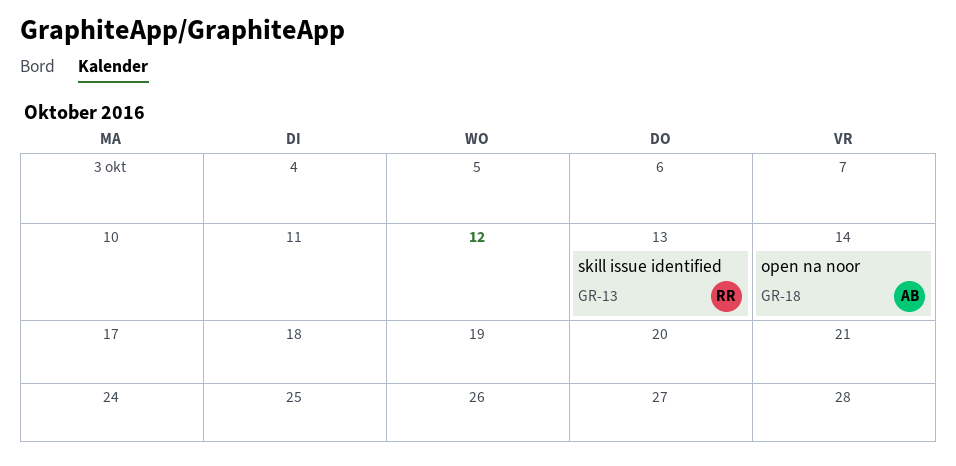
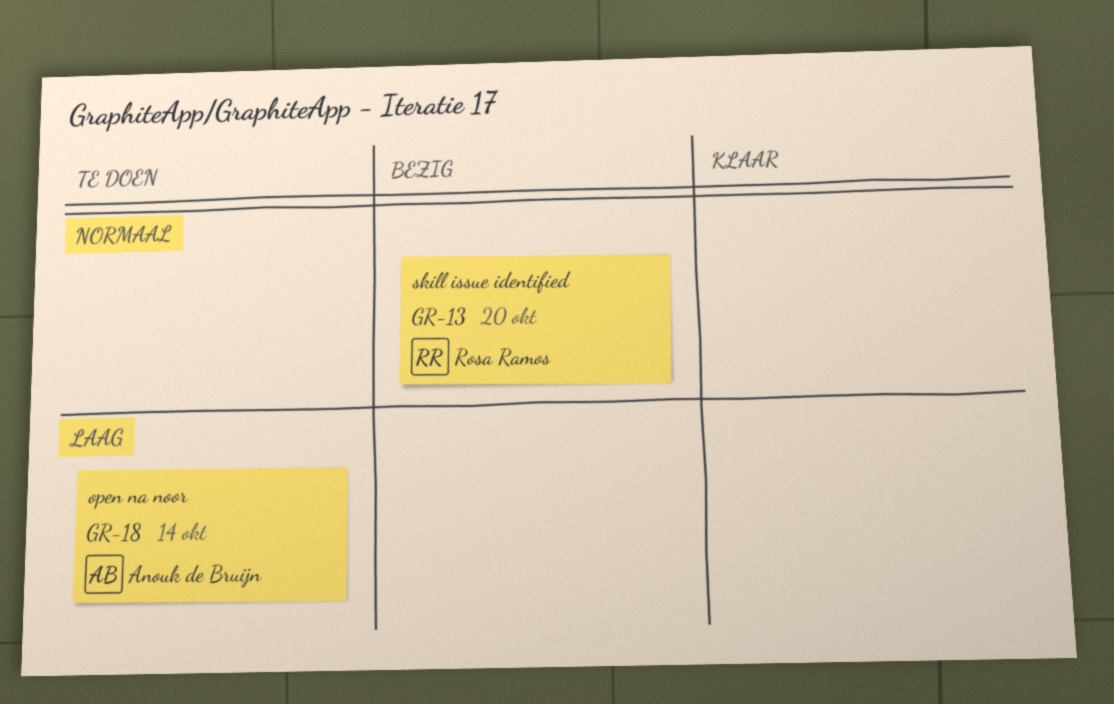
GR-13, due: Oct 13 -> Oct 20

